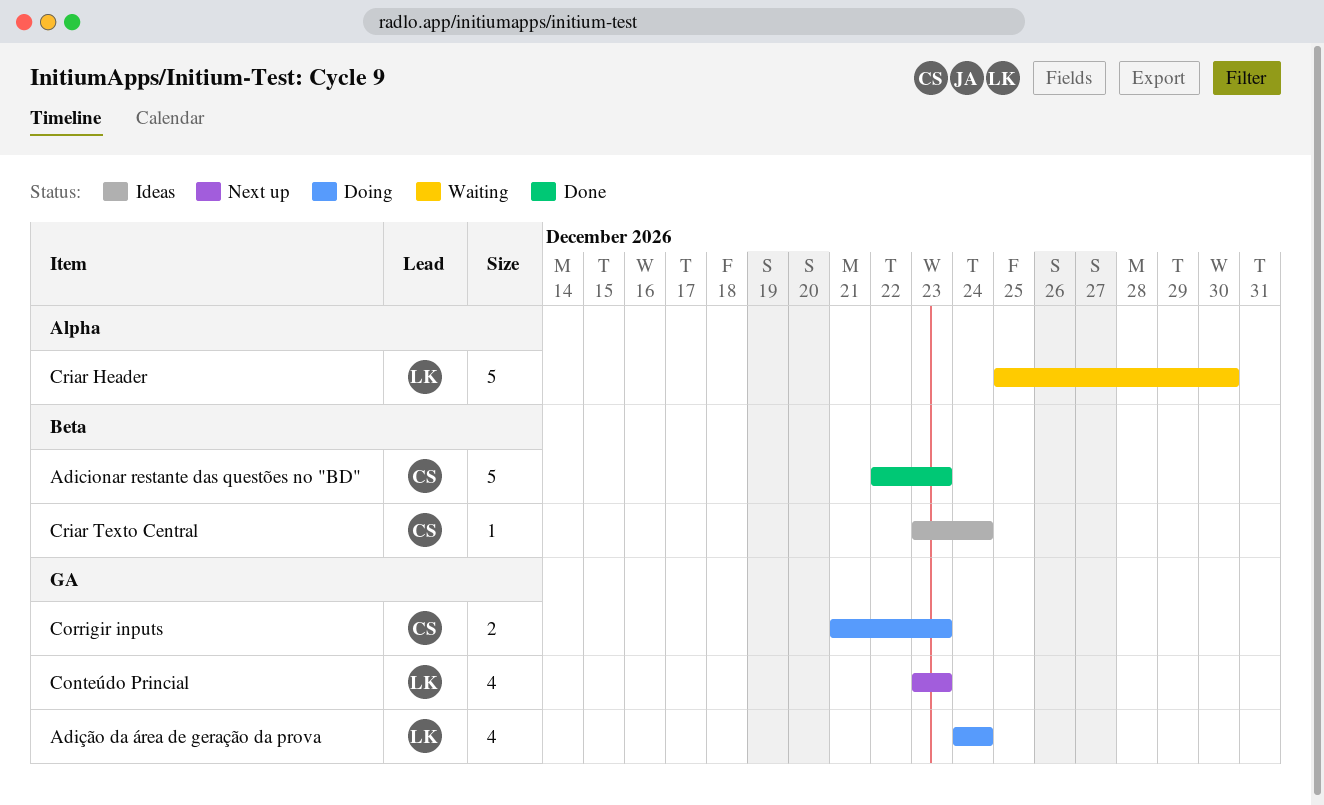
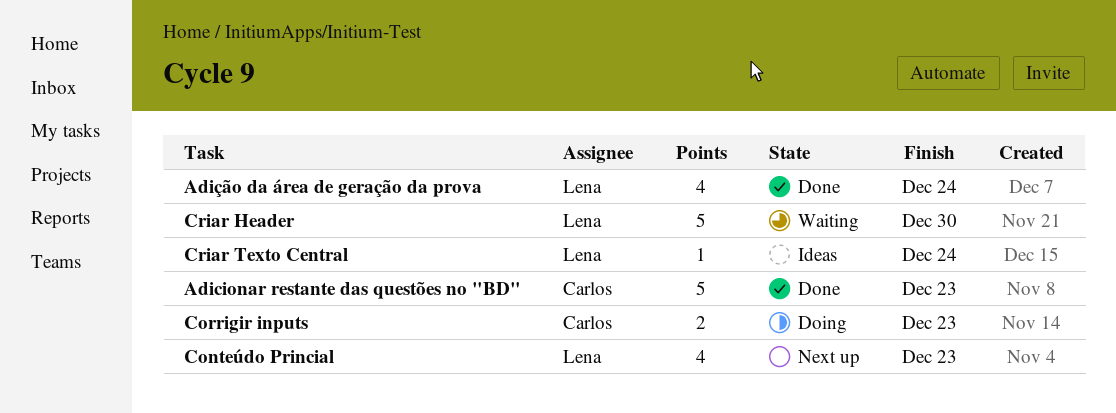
Adição da área de geração da prova, status: Doing -> Done
Criar Texto Central, owner: Carlos -> Lena

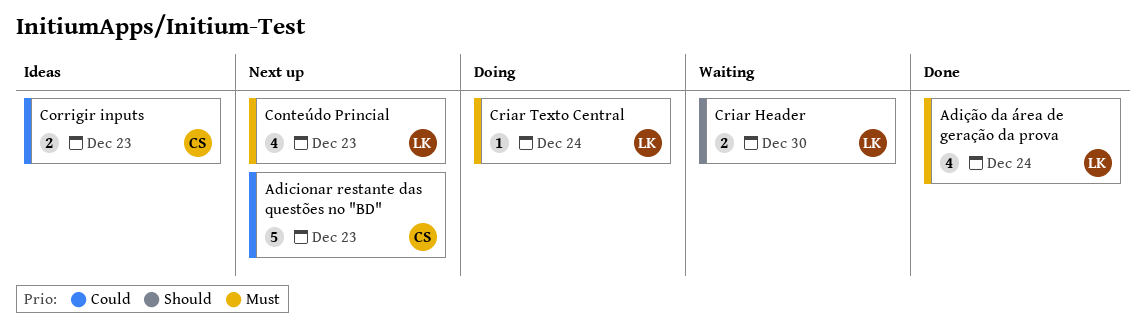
Adicionar restante das questões no "BD", status: Done -> Next up
Corrigir inputs, status: Doing -> Ideas
Criar Header, estimate: 5 -> 2
Criar Texto Central, status: Ideas -> Doing

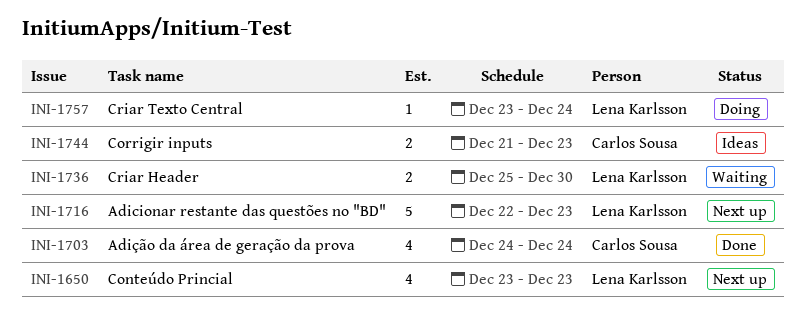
Adicionar restante das questões no "BD", owner: Carlos Sousa -> Lena Karlsson
Adição da área de geração da prova, owner: Lena Karlsson -> Carlos Sousa

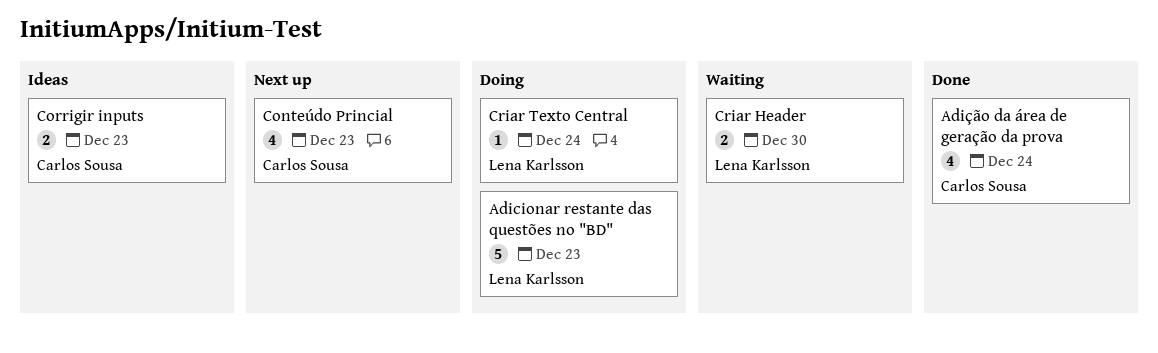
Adicionar restante das questões no "BD", status: Next up -> Doing
Conteúdo Princial, owner: Lena Karlsson -> Carlos Sousa

